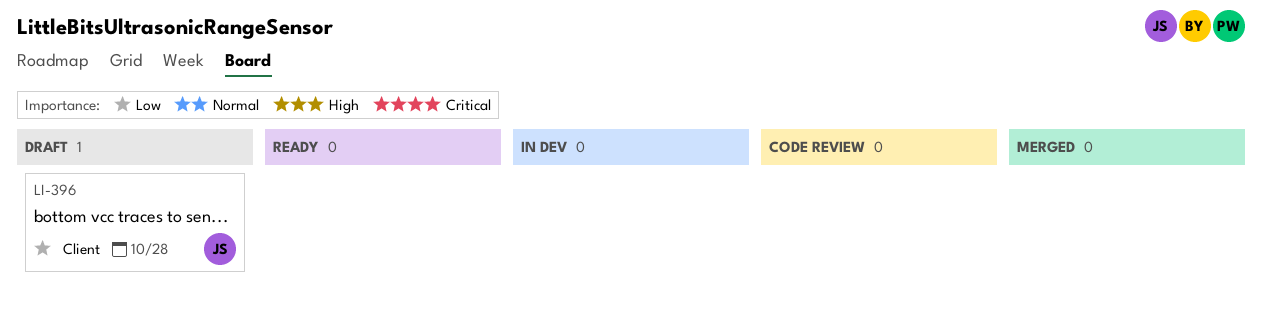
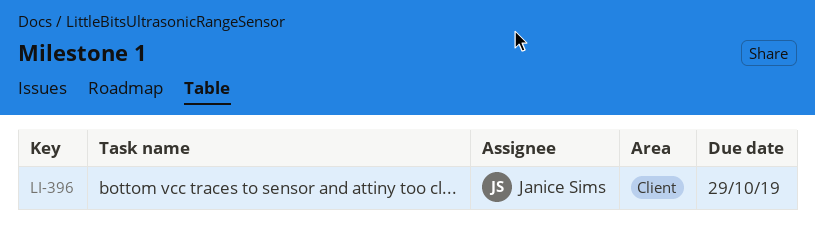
LI-396, due: Oct 28 -> Oct 29

